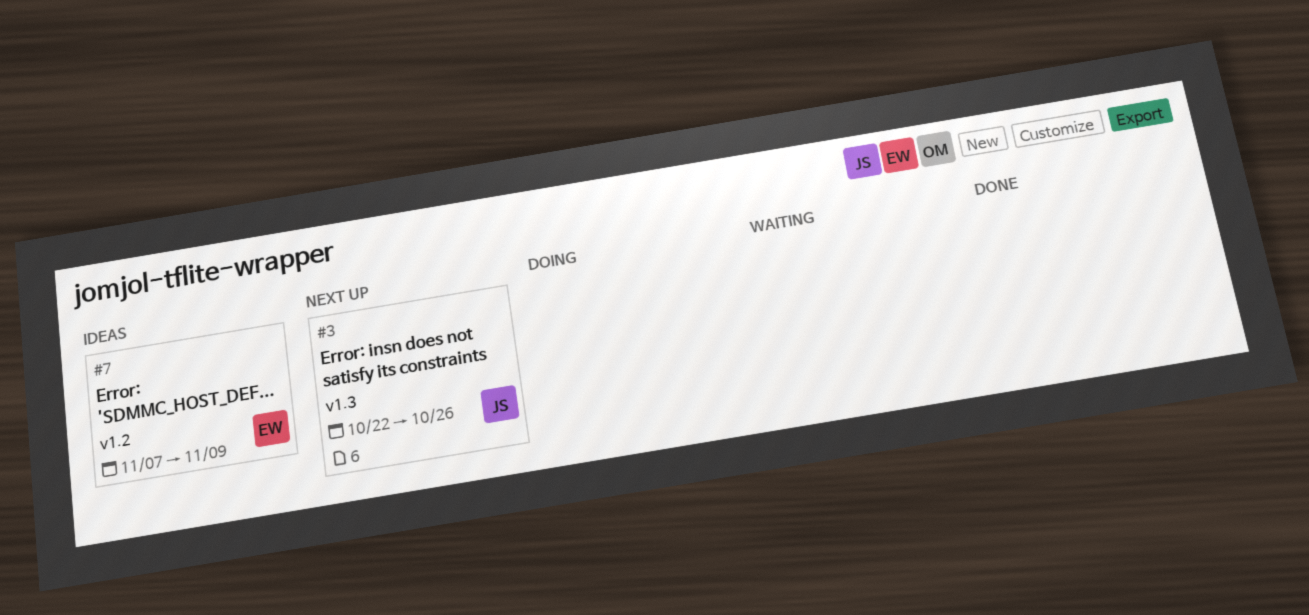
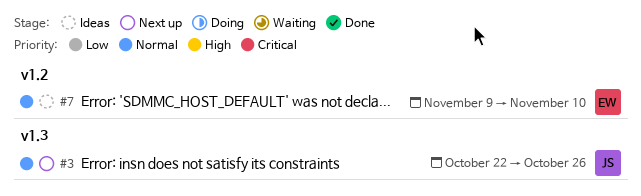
#7, start: Nov 7 -> Nov 9
#7, due: Nov 9 -> Nov 10

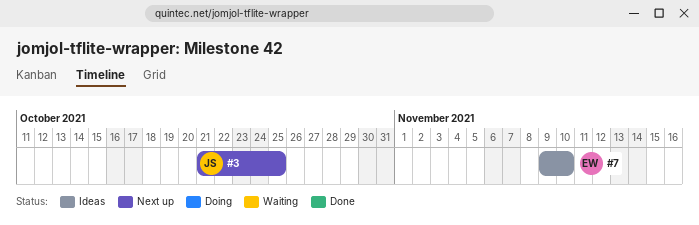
#3, start: Oct 22 -> Oct 21
#3, due: Oct 26 -> Oct 25

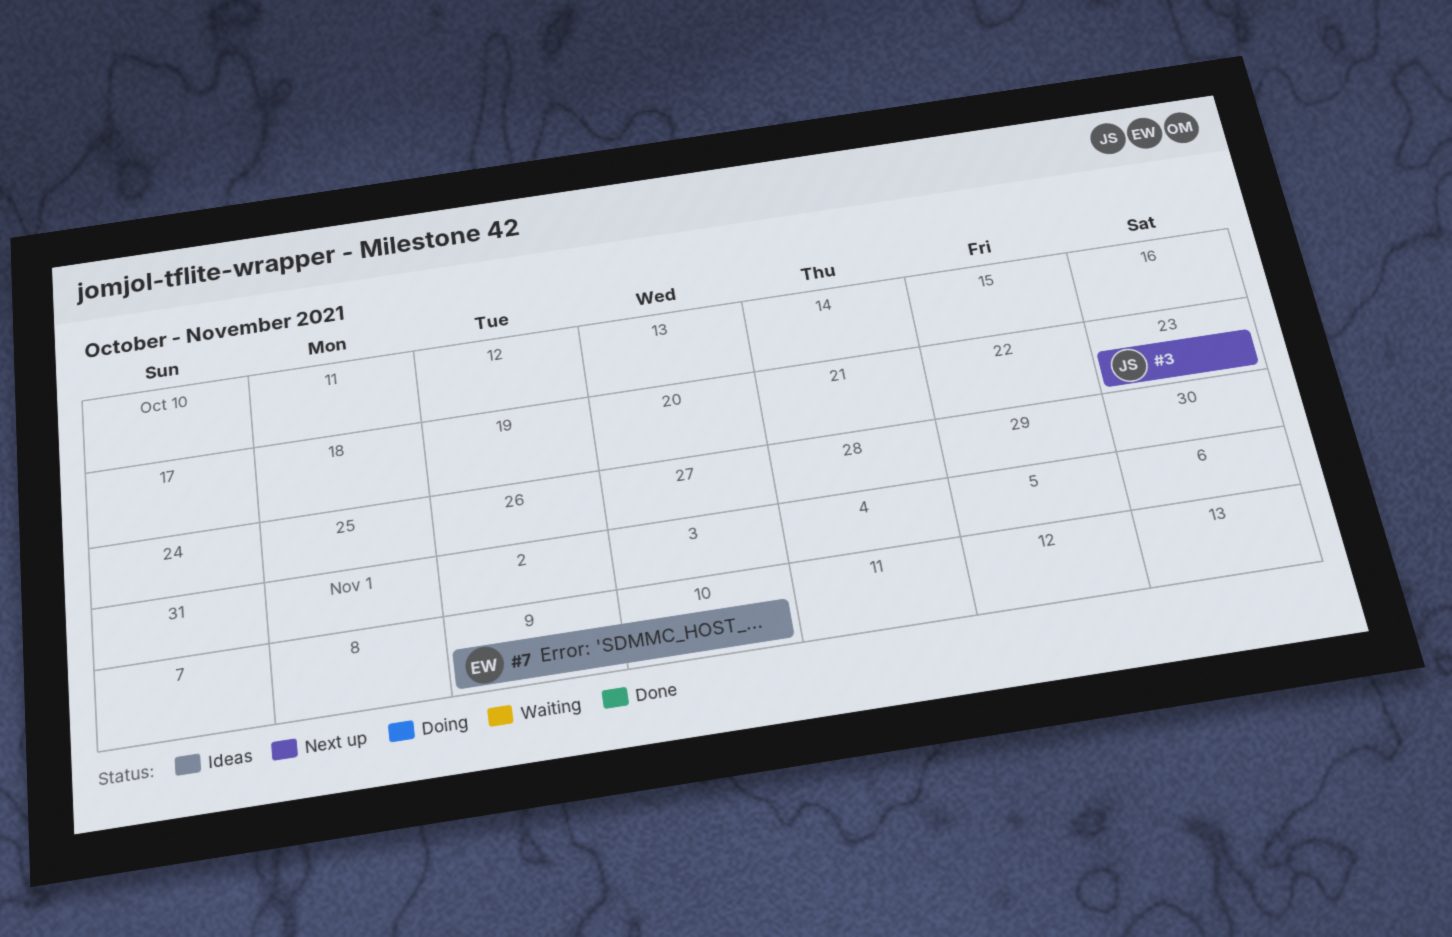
#3, start: Oct 21 -> Oct 23
#3, due: Oct 25 -> Oct 23

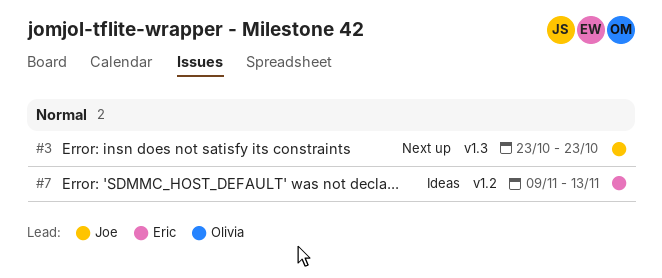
#7, due: Nov 10 -> Nov 13

